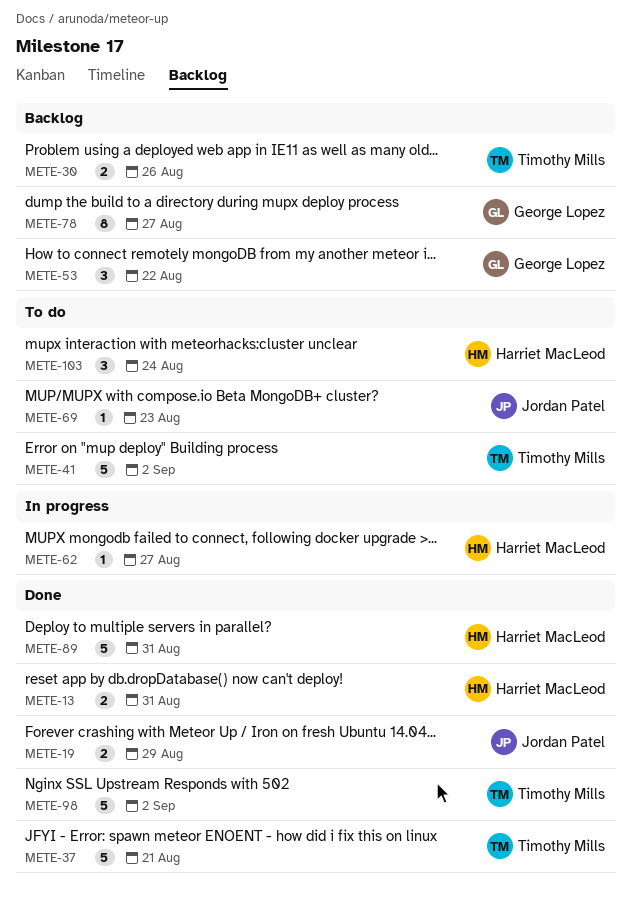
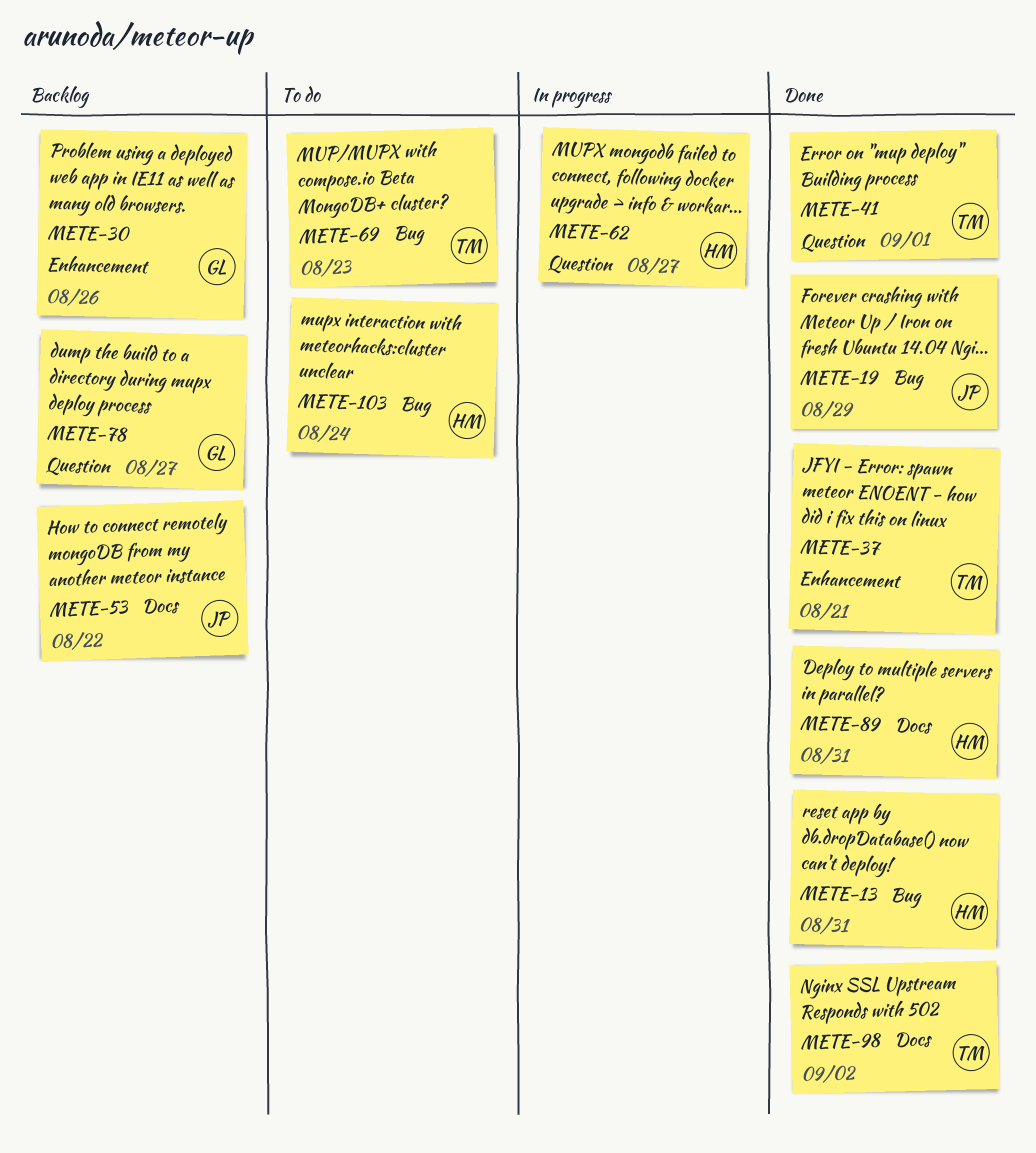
METE-30, owner: Timothy Mills -> George Lopez
METE-41, status: To do -> Done
METE-41, due: Sep 2 -> Sep 1
METE-53, owner: George Lopez -> Jordan Patel
METE-69, owner: Jordan Patel -> Timothy Mills

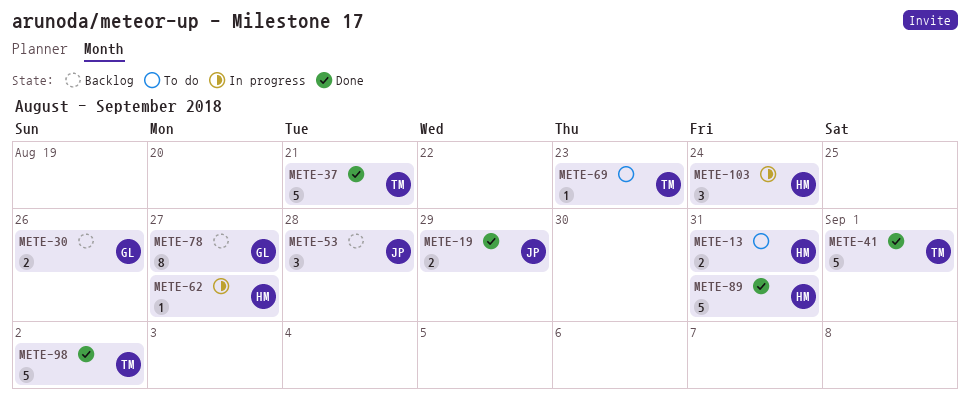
METE-13, status: Done -> To do
METE-53, due: Aug 22 -> Aug 28
METE-103, status: To do -> In progress

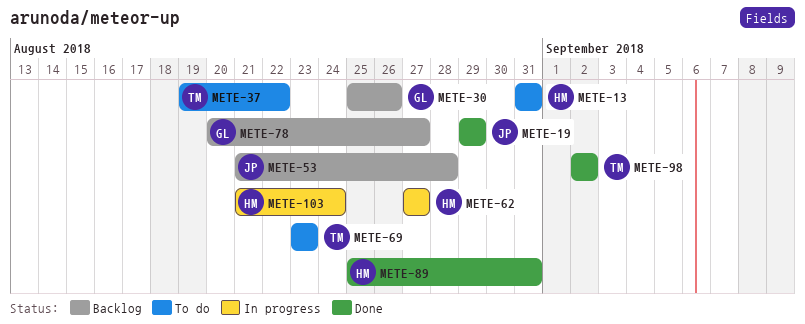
METE-37, status: Done -> To do
METE-37, due: Aug 21 -> Aug 22
METE-41: present -> none

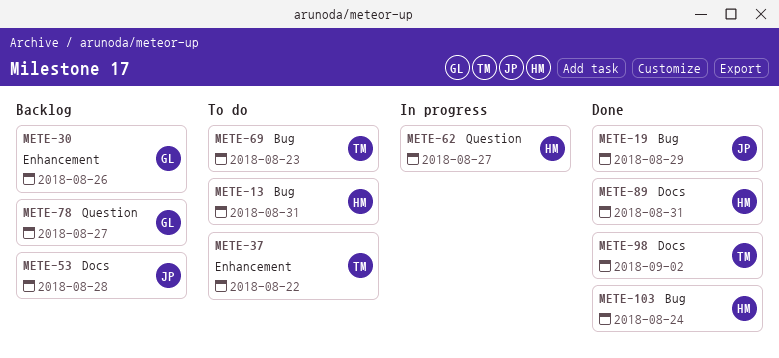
METE-103, status: In progress -> Done

